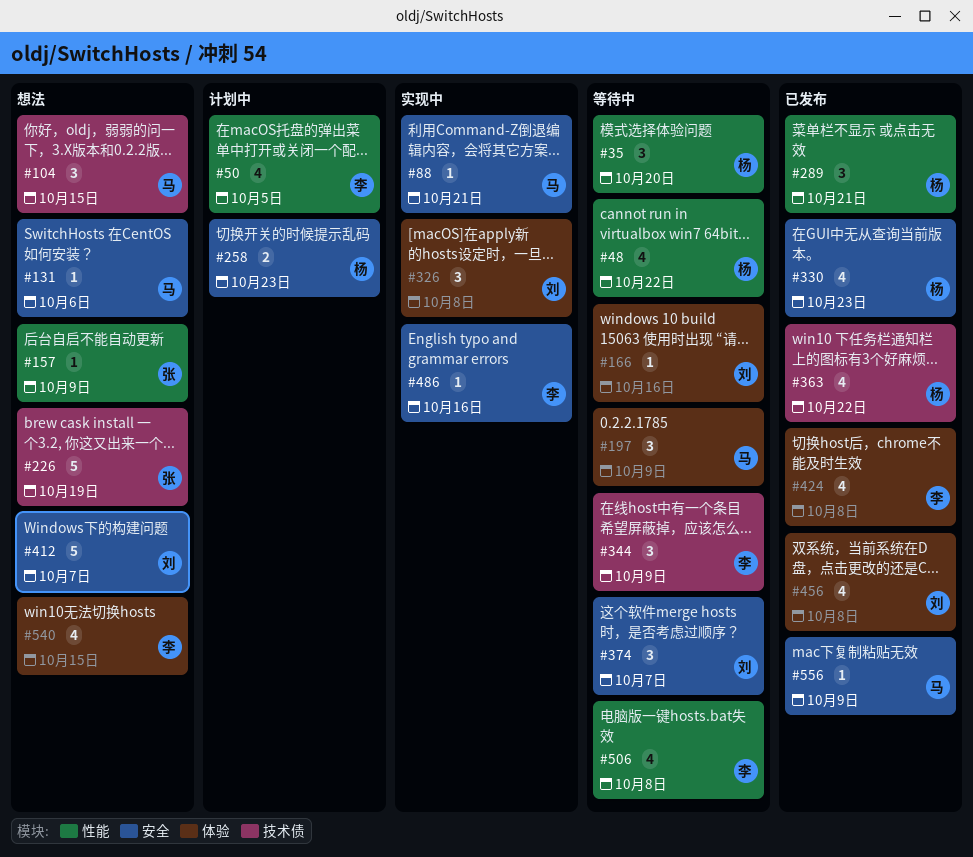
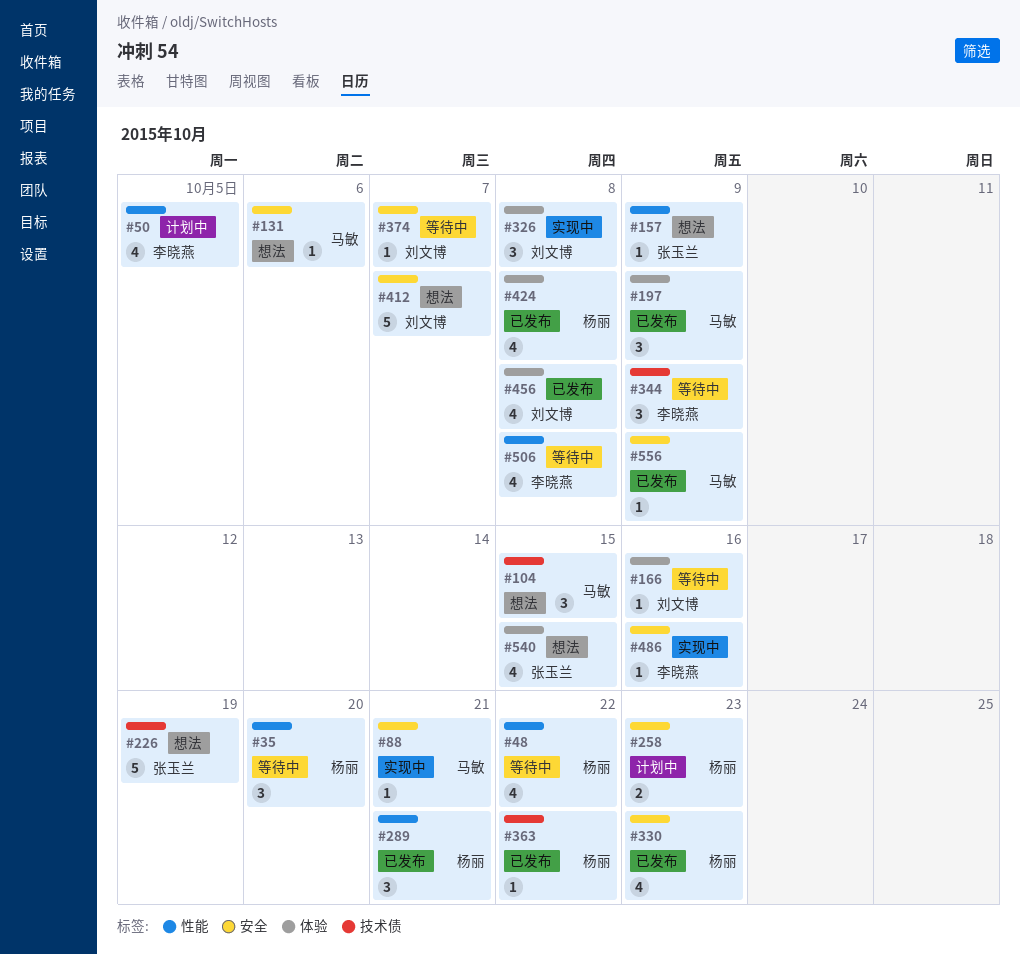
#197, status: 等待中 -> 已发布
#363, estimate: 4 -> 1
#374, estimate: 3 -> 1
#424, owner: 李晓燕 -> 杨丽
#540, owner: 李晓燕 -> 张玉兰

